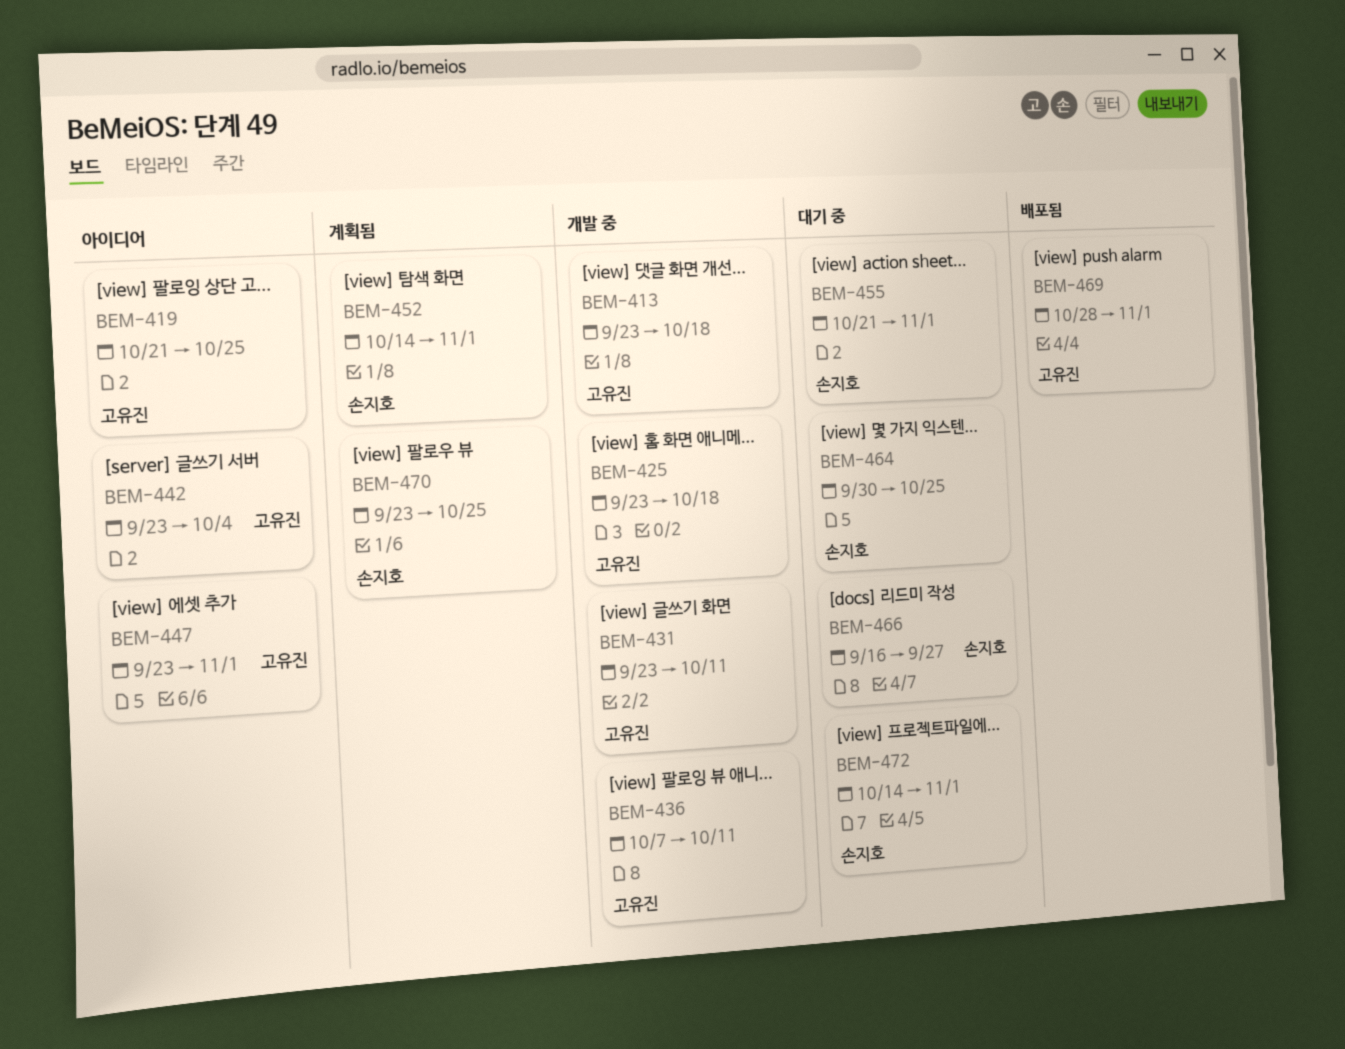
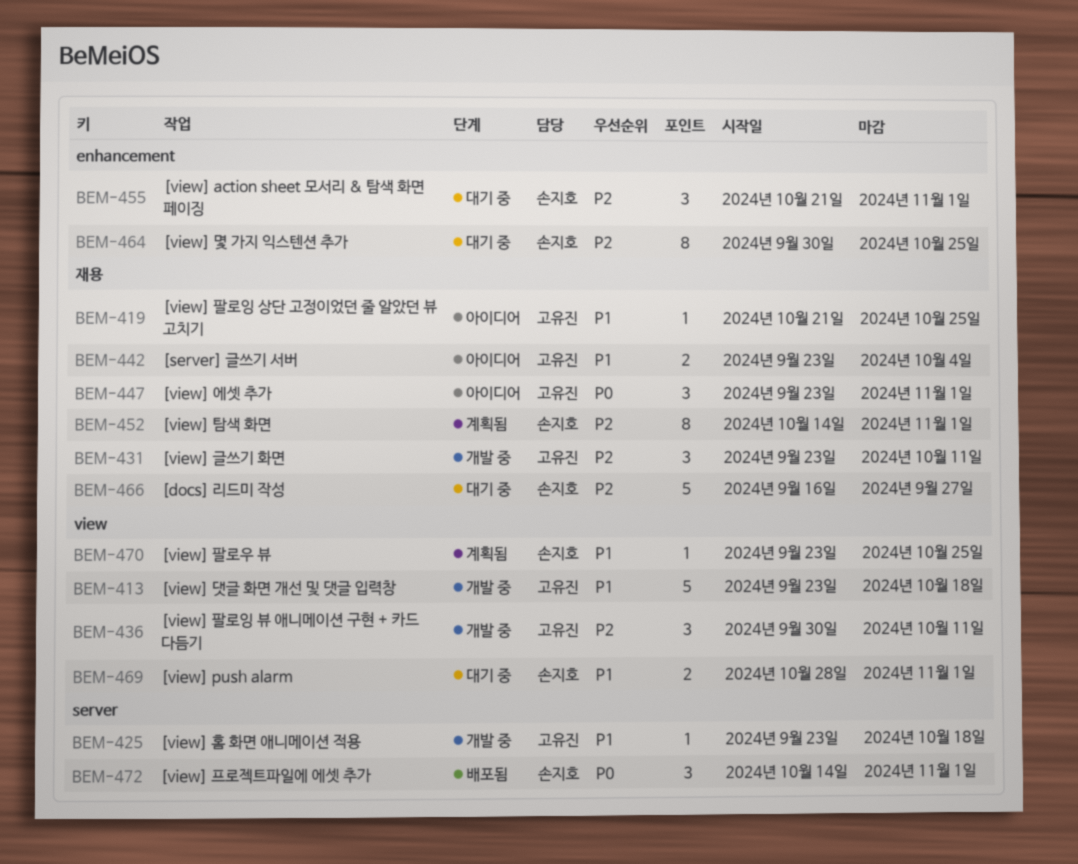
BEM-436, start: Oct 7 -> Sep 30
BEM-469, status: 배포됨 -> 대기 중
BEM-469, owner: 고유진 -> 손지호
BEM-472, status: 대기 중 -> 배포됨

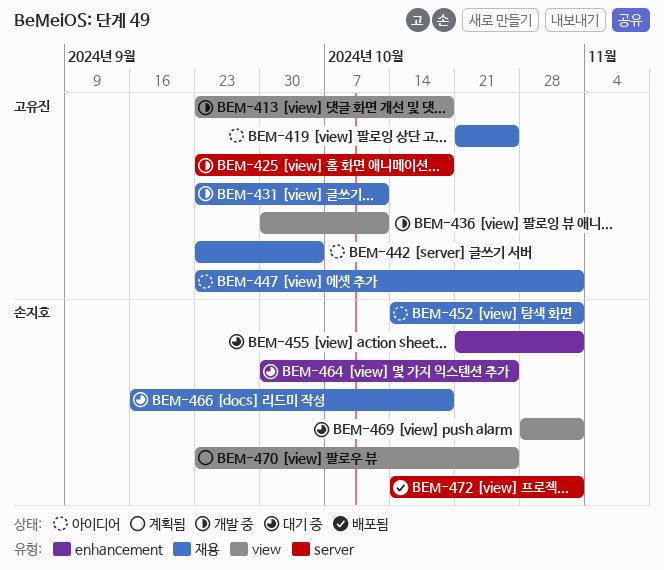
BEM-452, status: 계획됨 -> 아이디어
BEM-466, due: Sep 27 -> Oct 18

